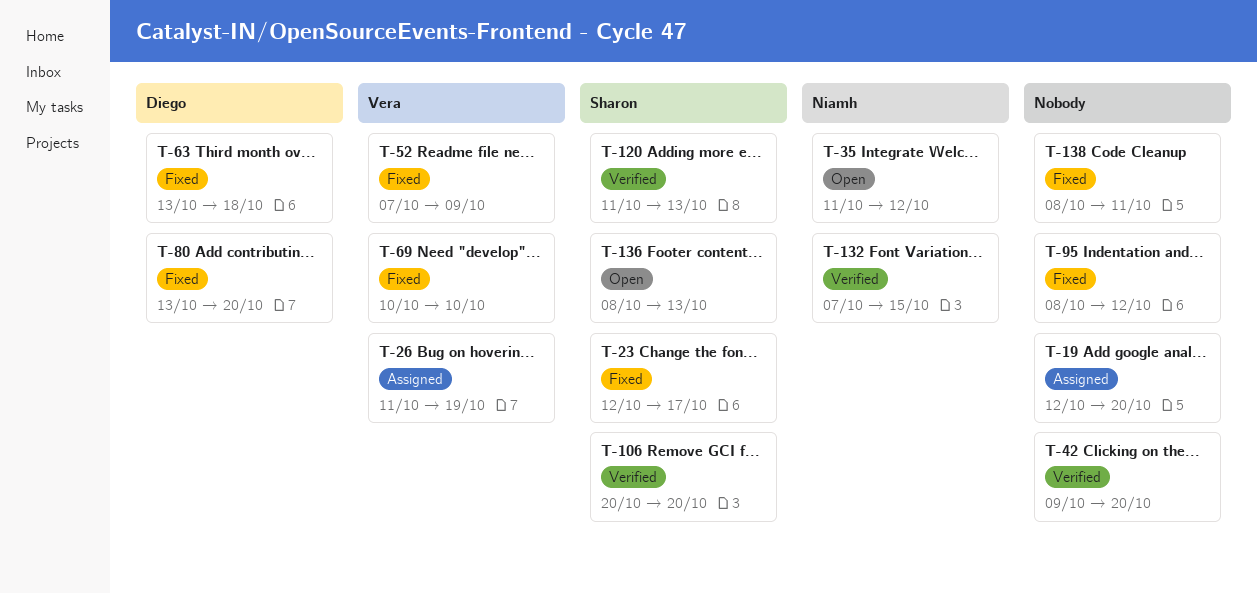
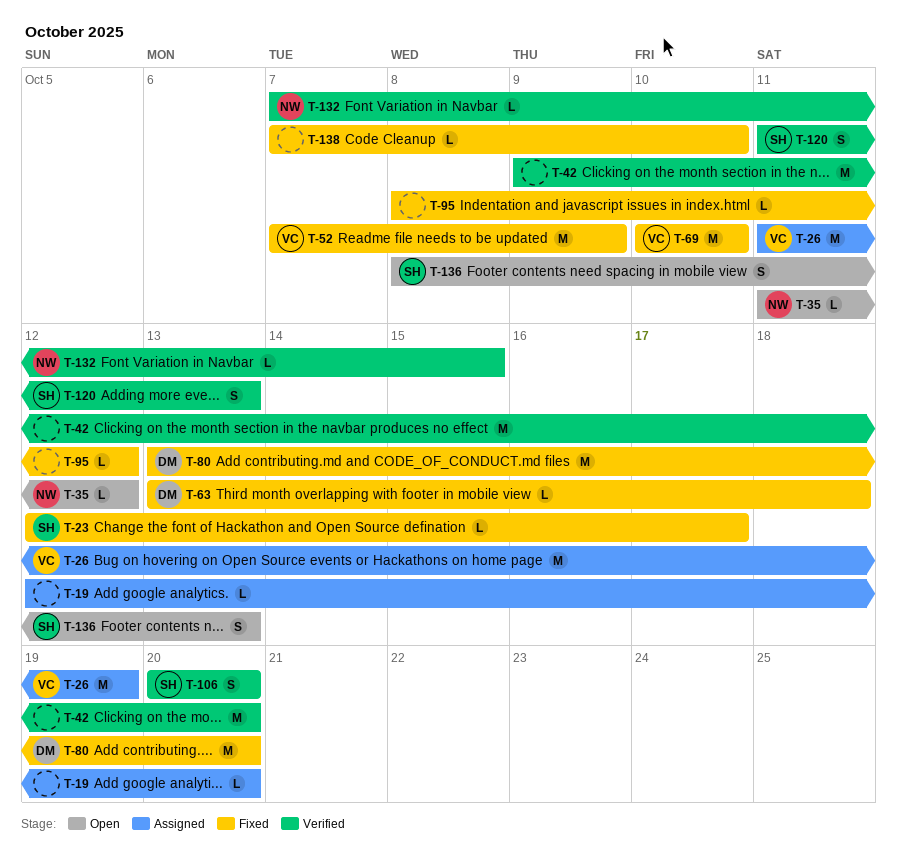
T-138, start: Oct 8 -> Oct 7
T-138, due: Oct 11 -> Oct 10

